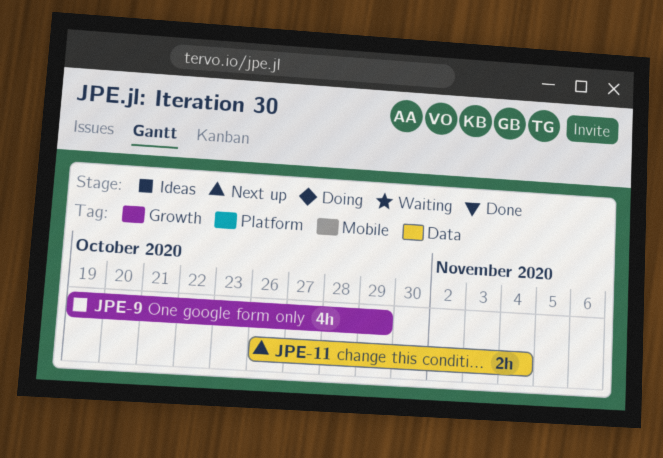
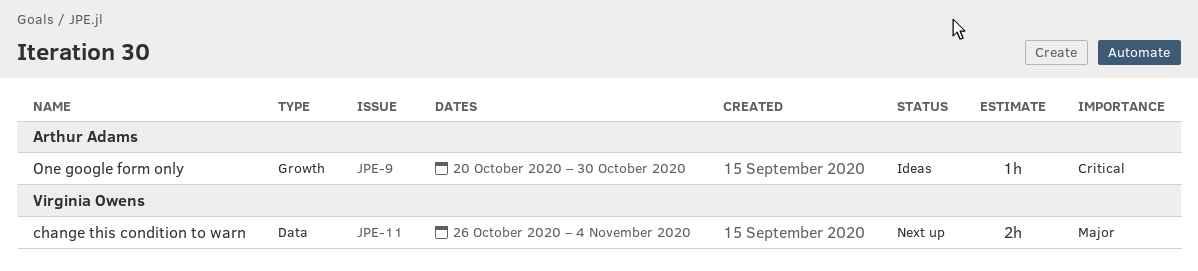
JPE-9, estimate: 4h -> 1h
JPE-9, start: Oct 19 -> Oct 20
JPE-9, due: Oct 29 -> Oct 30

